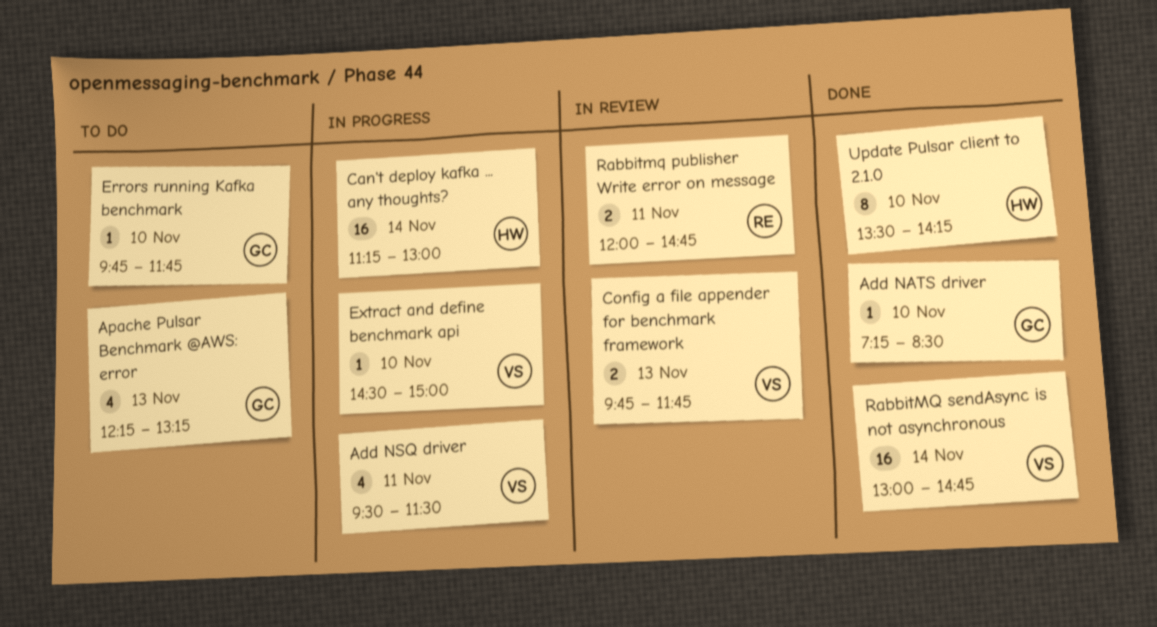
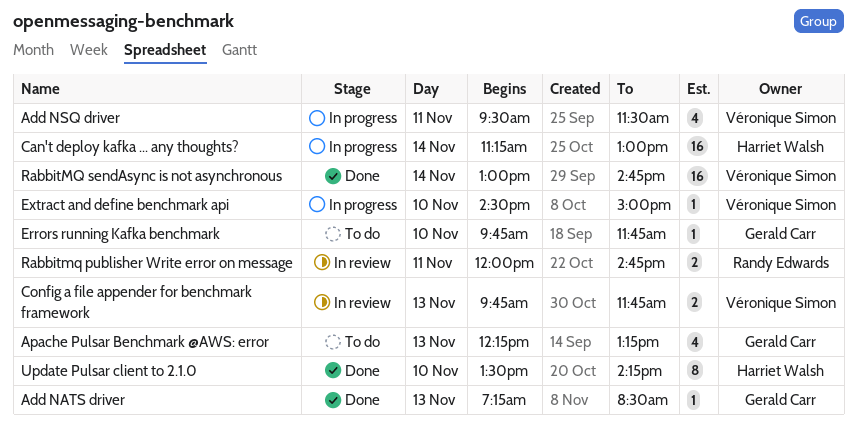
Add NATS driver, day: Nov 10 -> Nov 13

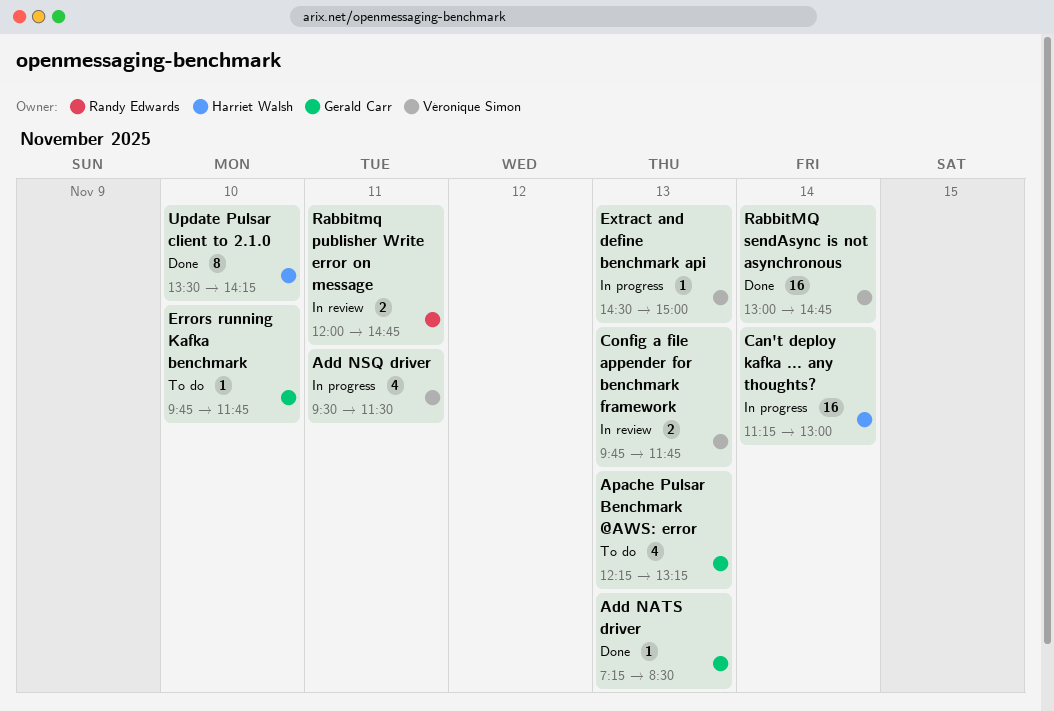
Extract and define benchmark api, day: Nov 10 -> Nov 13

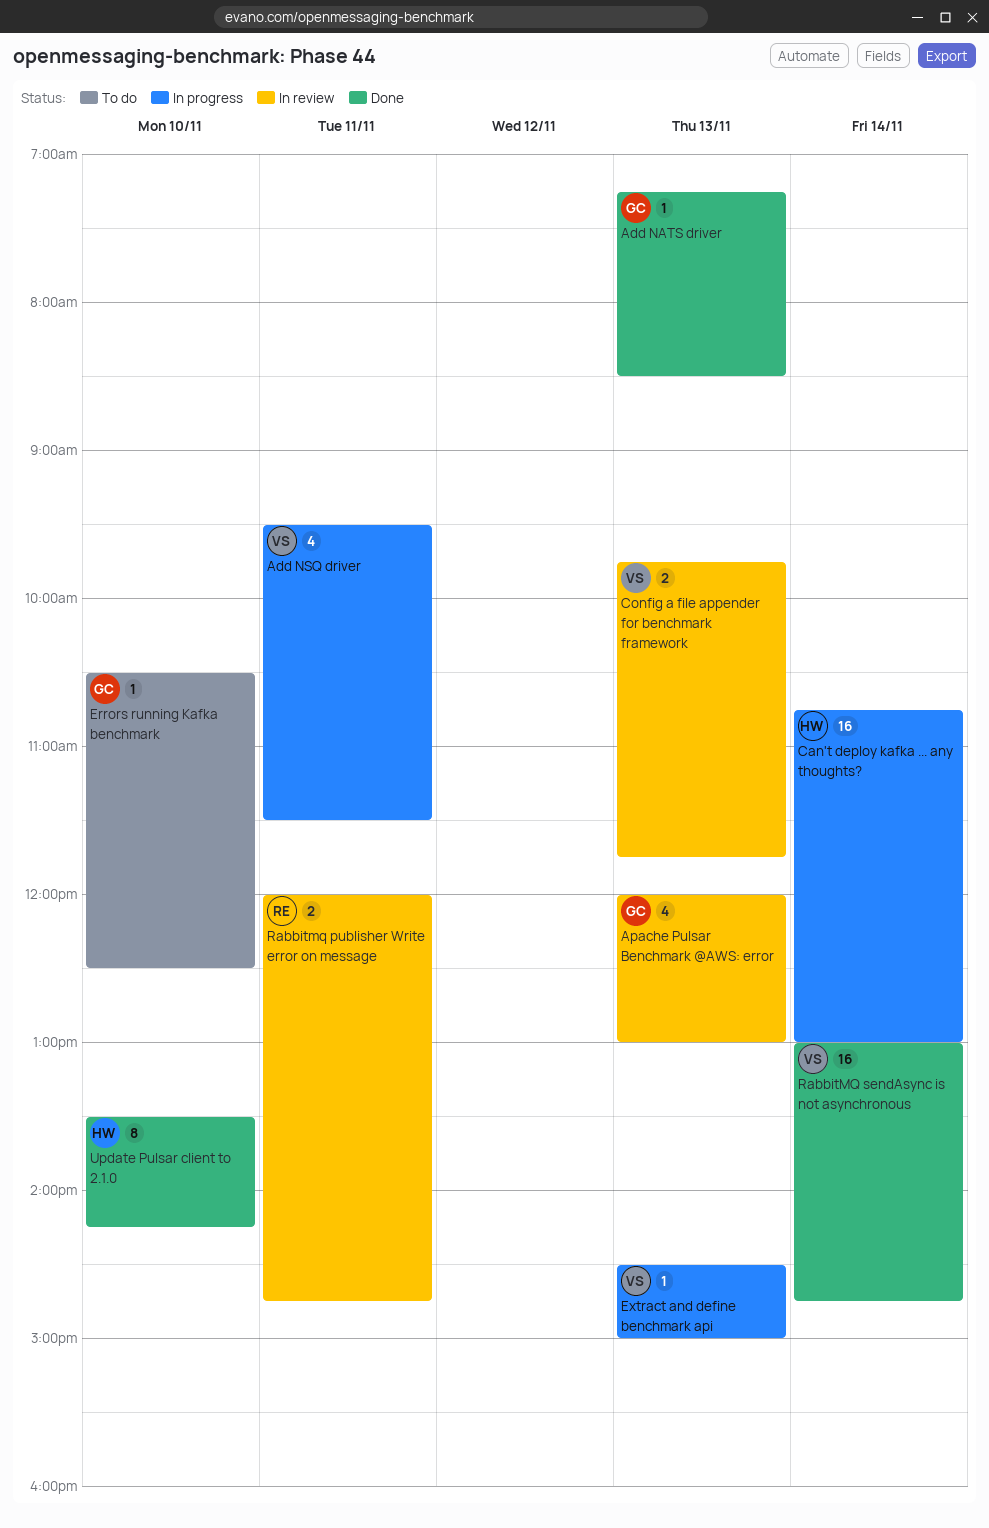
Apache Pulsar Benchmark @AWS: error, status: To do -> In review
Apache Pulsar Benchmark @AWS: error, begins: 12:15 -> 12:00
Apache Pulsar Benchmark @AWS: error, ends: 13:15 -> 13:00
Can't deploy kafka ... any thoughts?, begins: 11:15 -> 10:45
Errors running Kafka benchmark, begins: 09:45 -> 10:30
Errors running Kafka benchmark, ends: 11:45 -> 12:30

